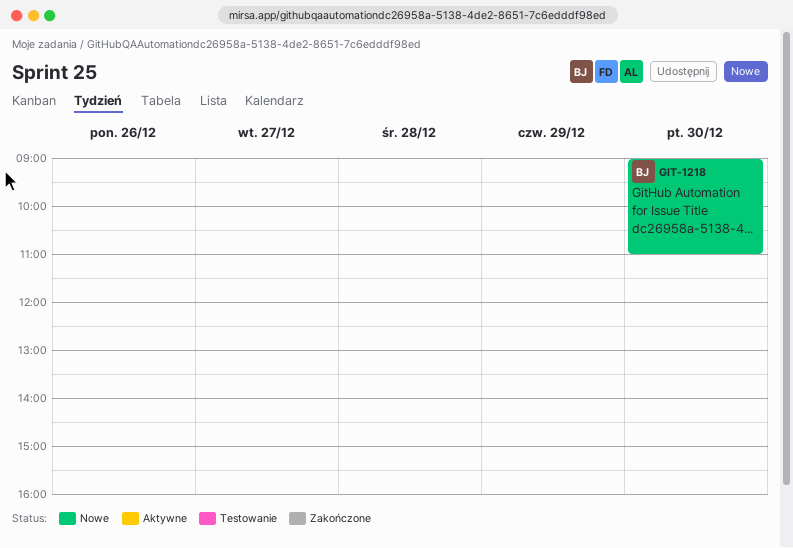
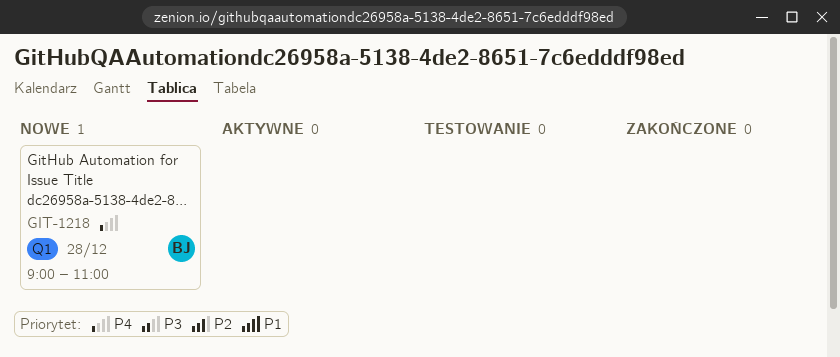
GIT-1218, day: Dec 30 -> Dec 28

